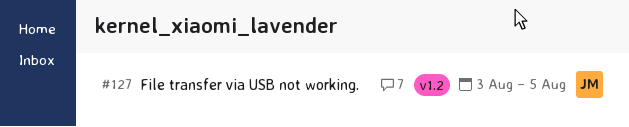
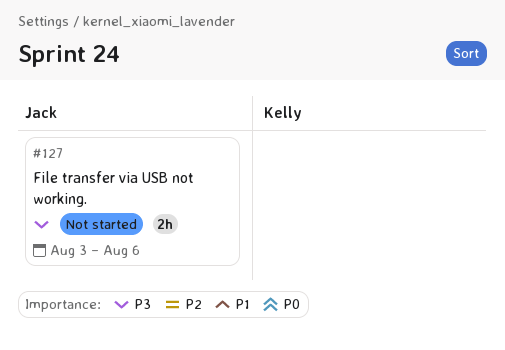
#127, due: Aug 5 -> Aug 6

